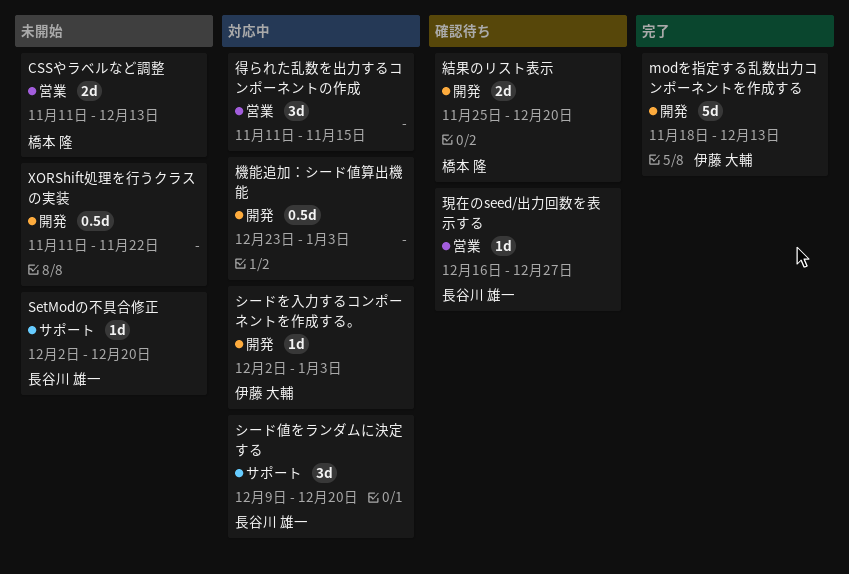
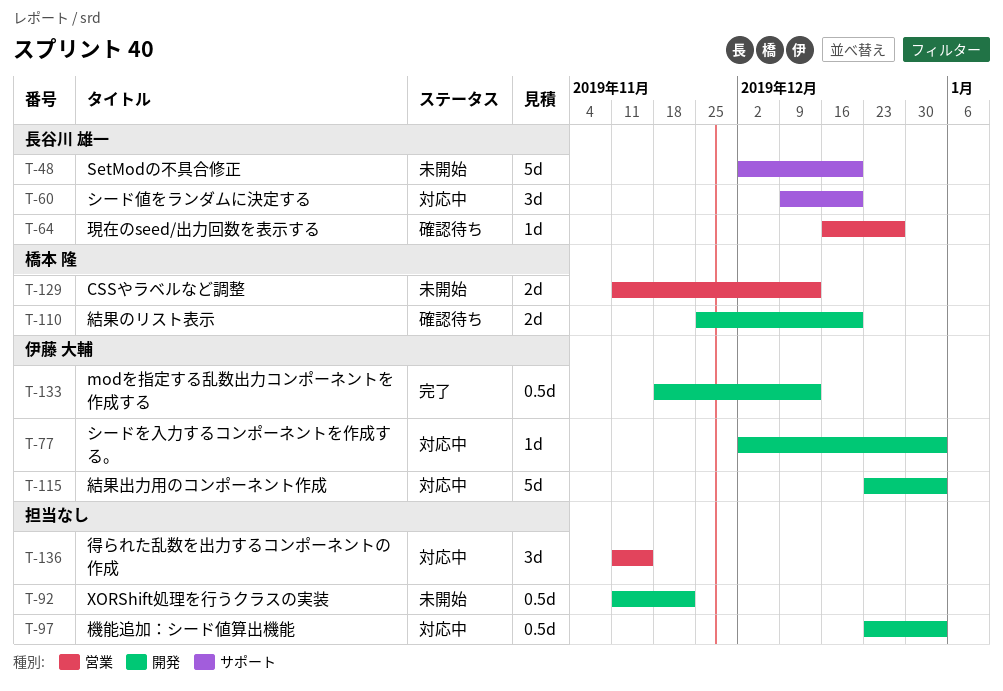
modを指定する乱数出力コンポーネントを作成する, estimate: 5d -> 0.5d
SetModの不具合修正, estimate: 1d -> 5d
結果出力用のコンポーネント作成: none -> present

